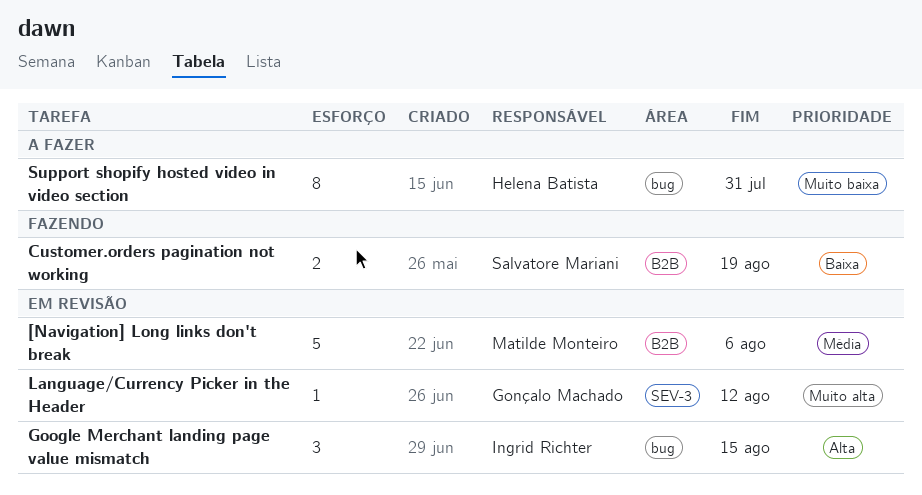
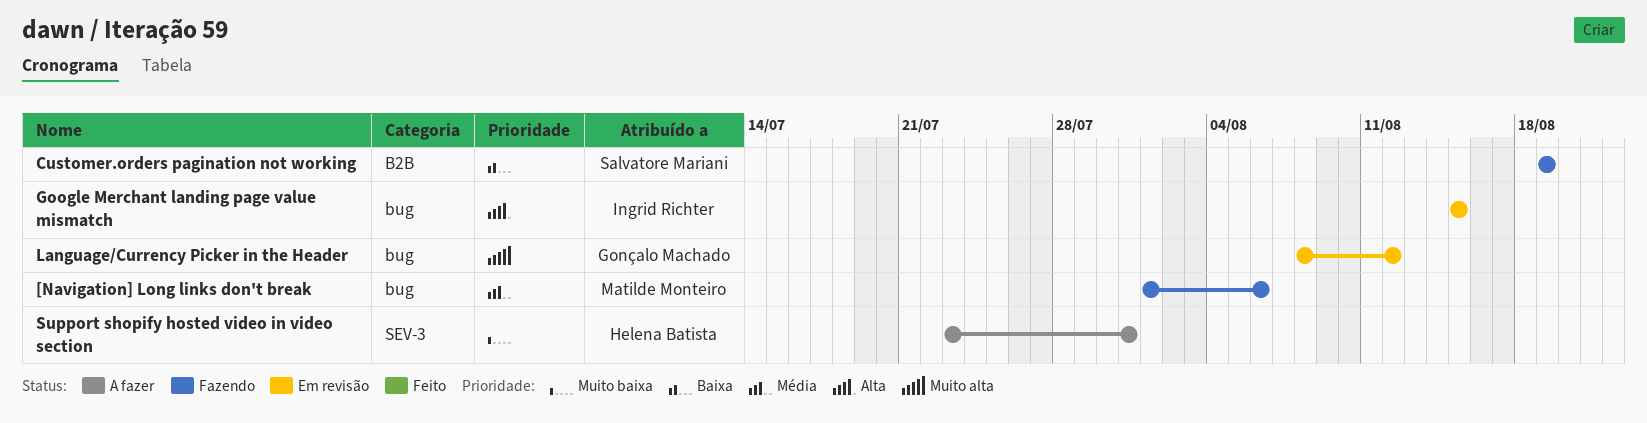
[Navigation] Long links don't break, status: Em revisão -> Fazendo
[Navigation] Long links don't break, label: B2B -> bug
Language/Currency Picker in the Header, label: SEV-3 -> bug
Support shopify hosted video in video section, label: bug -> SEV-3

